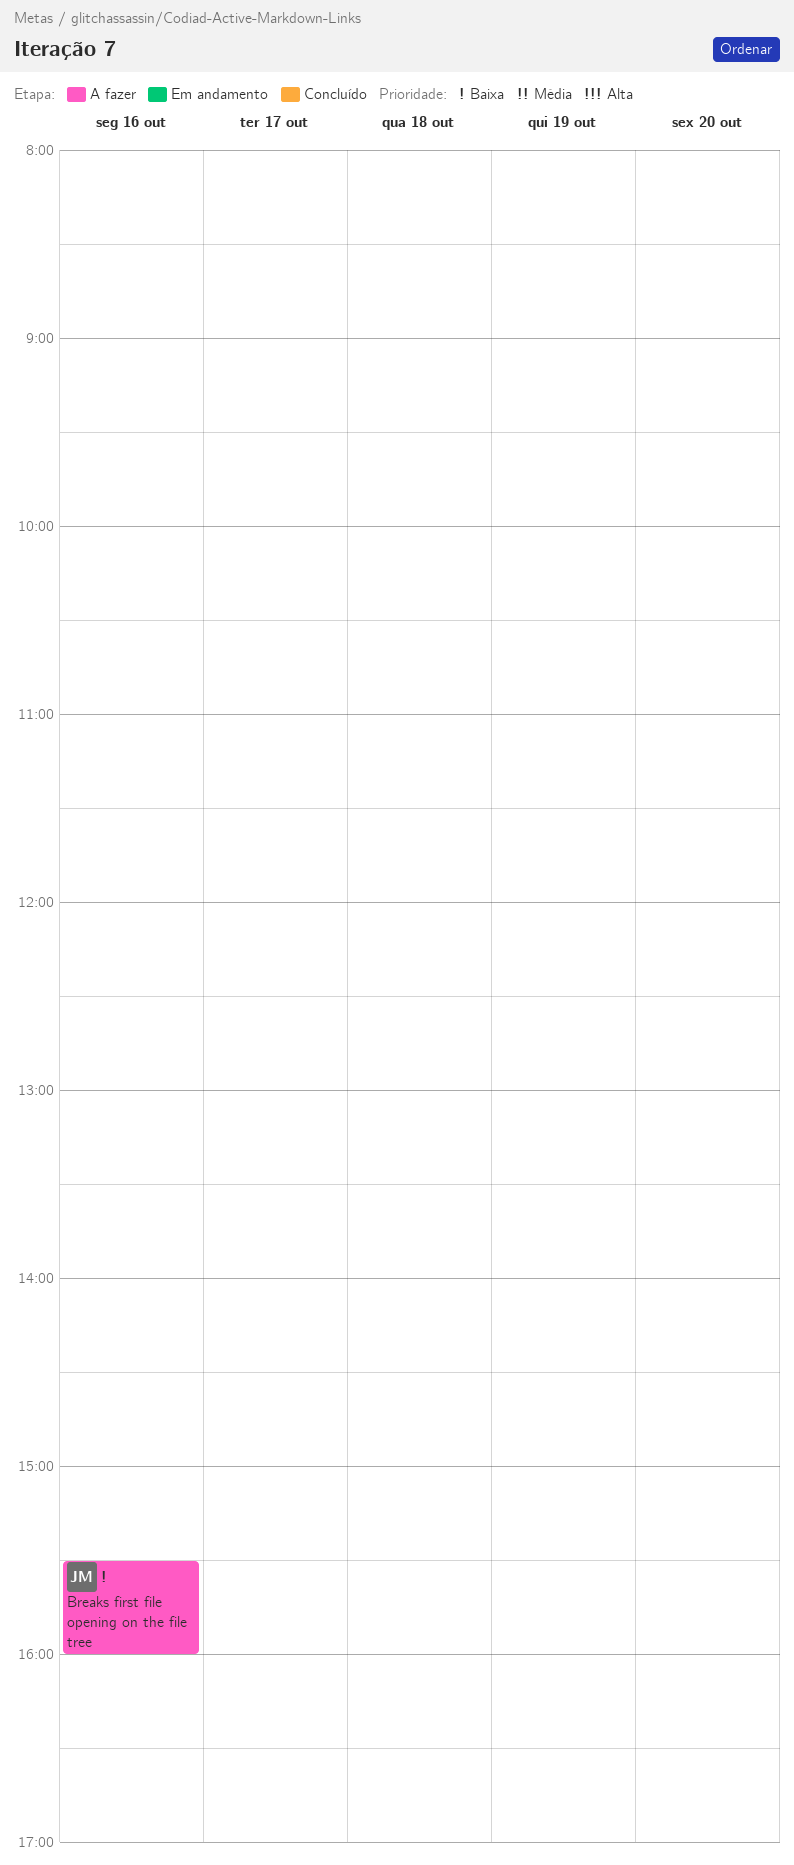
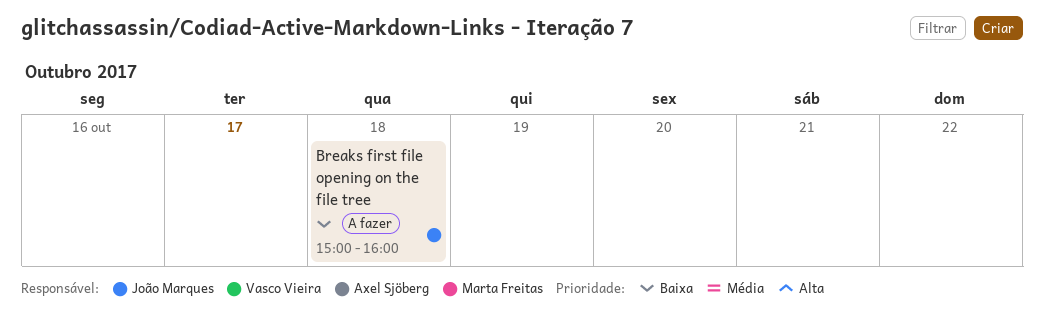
Breaks first file opening on the file tree, day: Oct 16 -> Oct 18
Breaks first file opening on the file tree, begins: 15:30 -> 15:00

